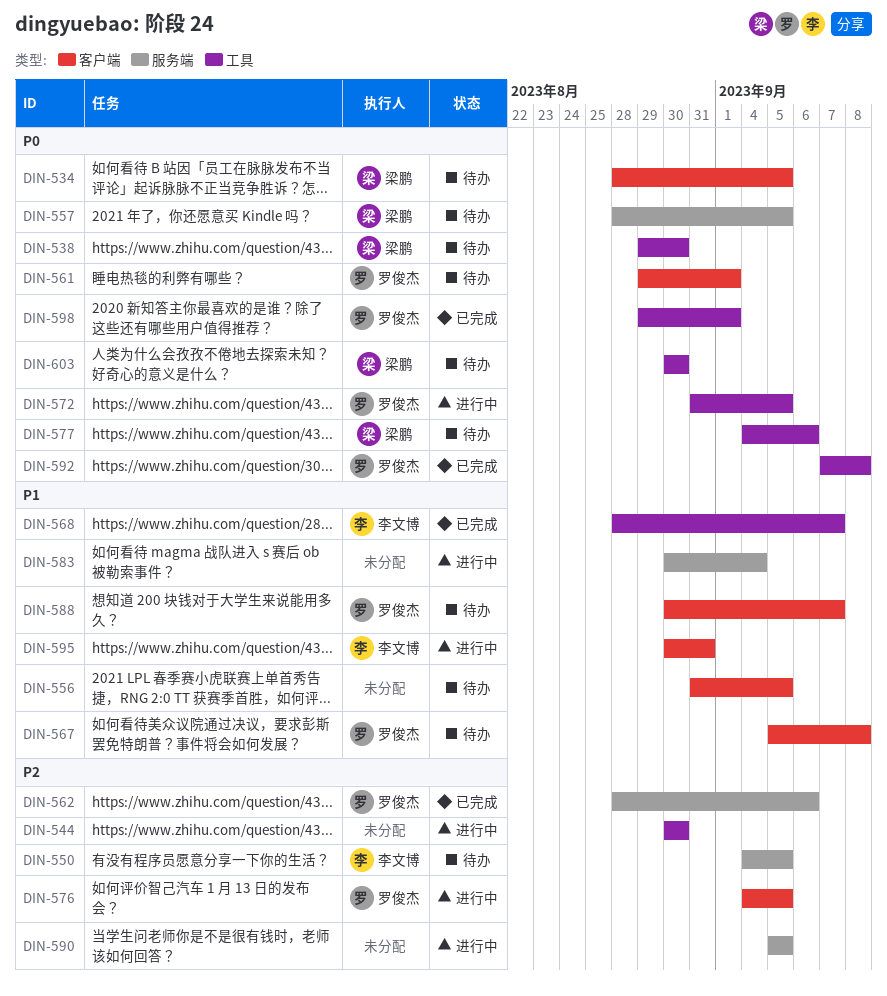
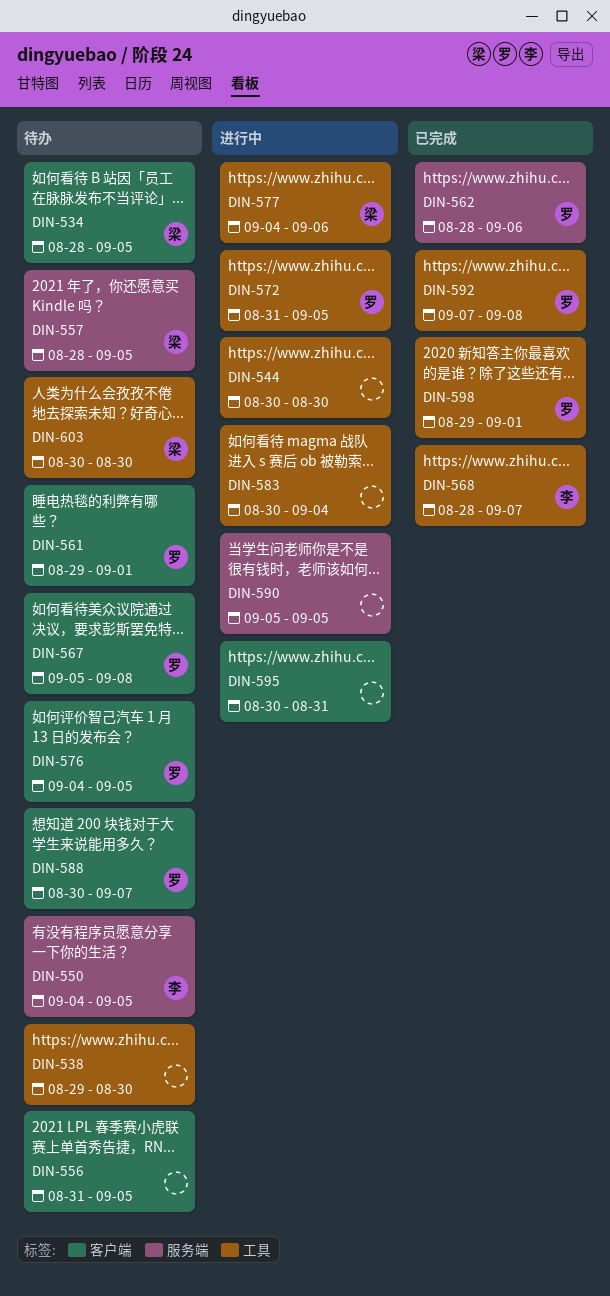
DIN-538, owner: 梁鹏 -> none
DIN-576, status: 进行中 -> 待办
DIN-577, status: 待办 -> 进行中
DIN-583, label: 服务端 -> 工具
DIN-595, owner: 李文博 -> none

